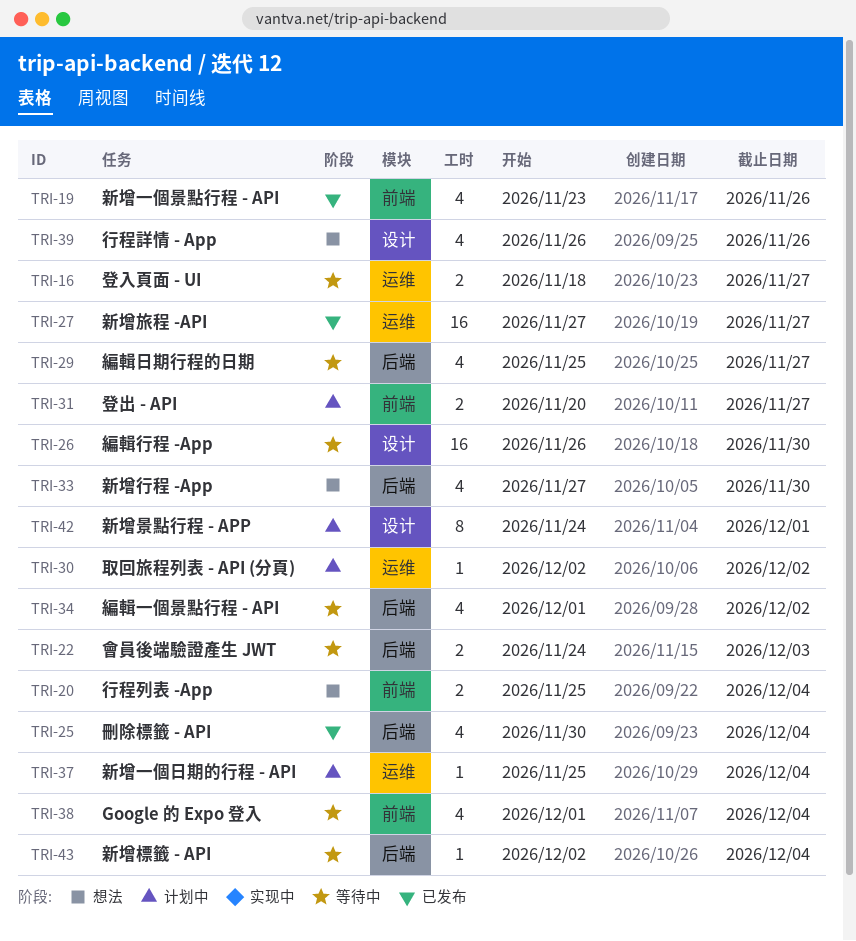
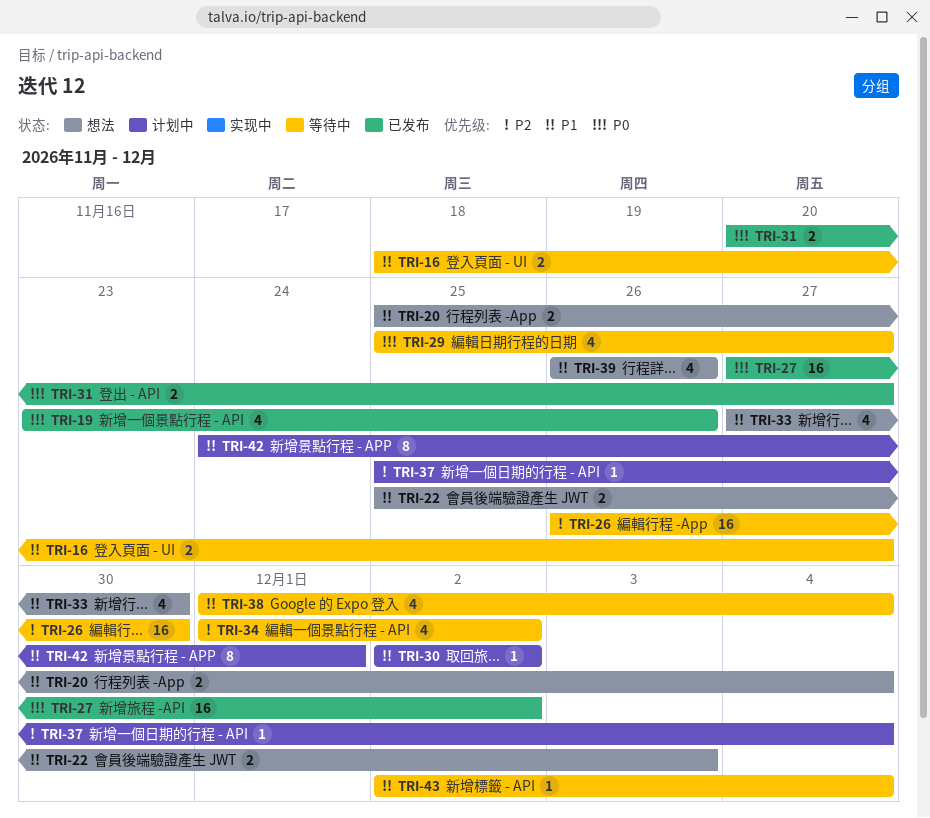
TRI-22, status: 等待中 -> 想法
TRI-22, start: Nov 24 -> Nov 25
TRI-25: present -> none
TRI-27, due: Nov 27 -> Dec 2
TRI-31, status: 计划中 -> 已发布

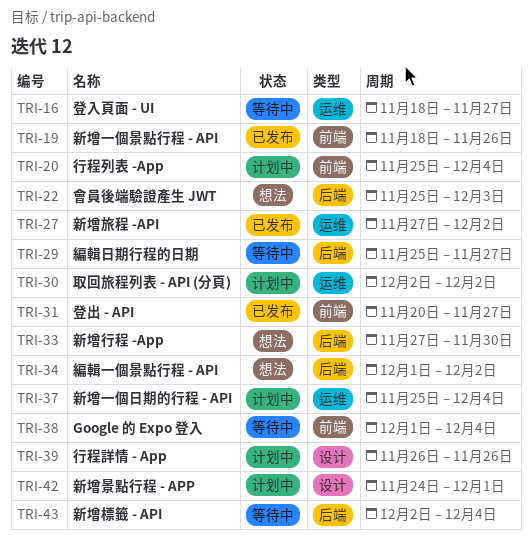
TRI-19, start: Nov 23 -> Nov 18
TRI-20, status: 想法 -> 计划中
TRI-26: present -> none
TRI-34, status: 等待中 -> 想法
TRI-39, status: 想法 -> 计划中

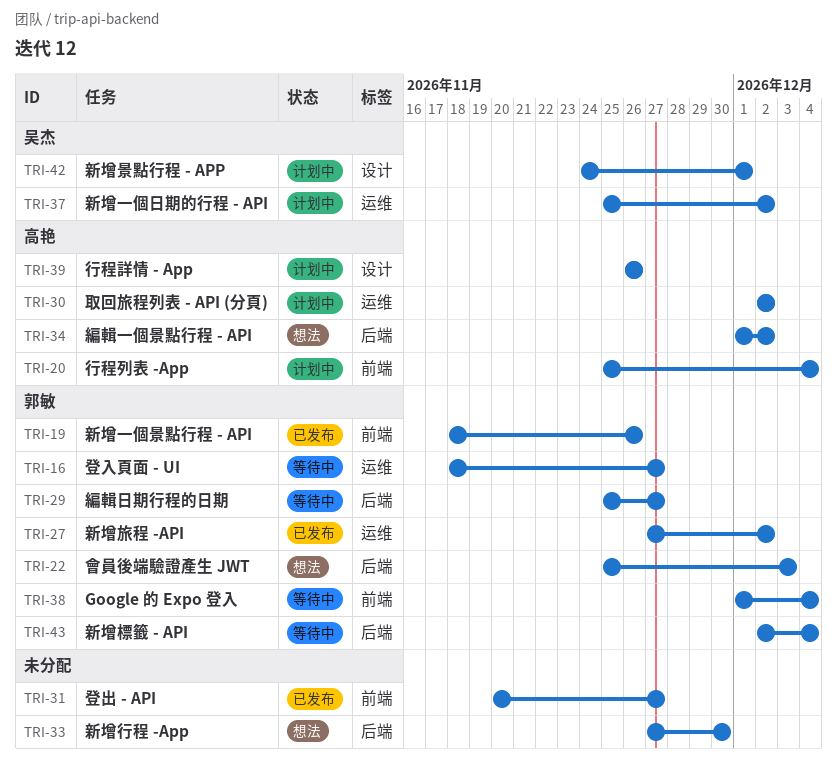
TRI-37, due: Dec 4 -> Dec 2

